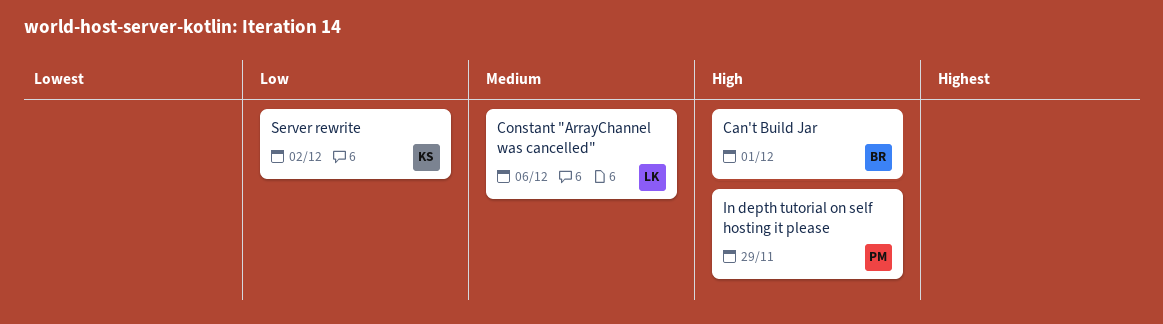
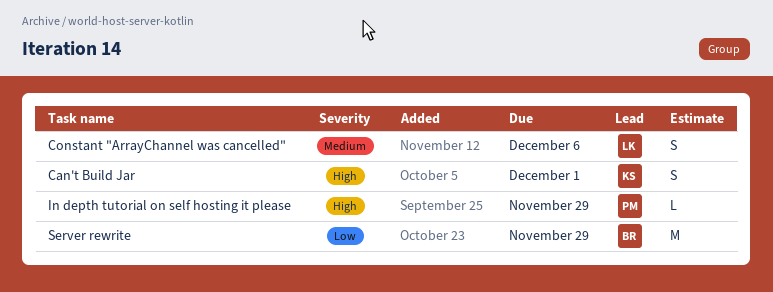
Can't Build Jar, owner: BR -> KS
Server rewrite, owner: KS -> BR
Server rewrite, due: Dec 2 -> Nov 29

